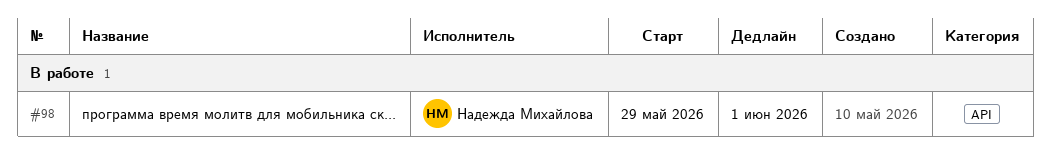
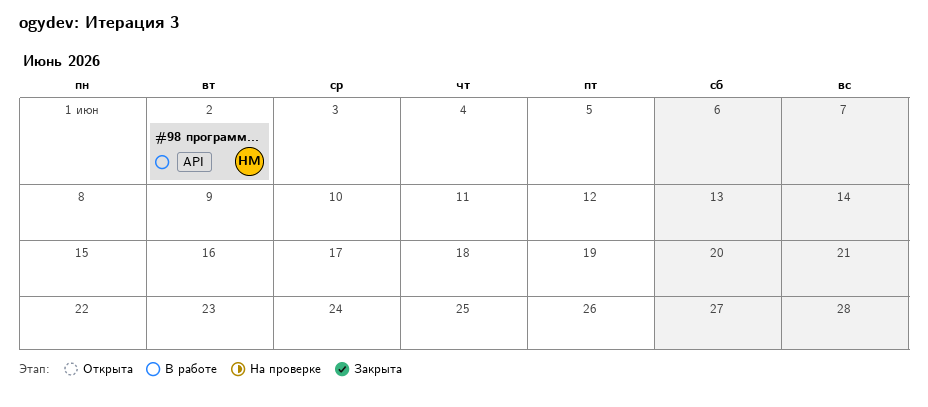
#98, due: Jun 1 -> Jun 2

